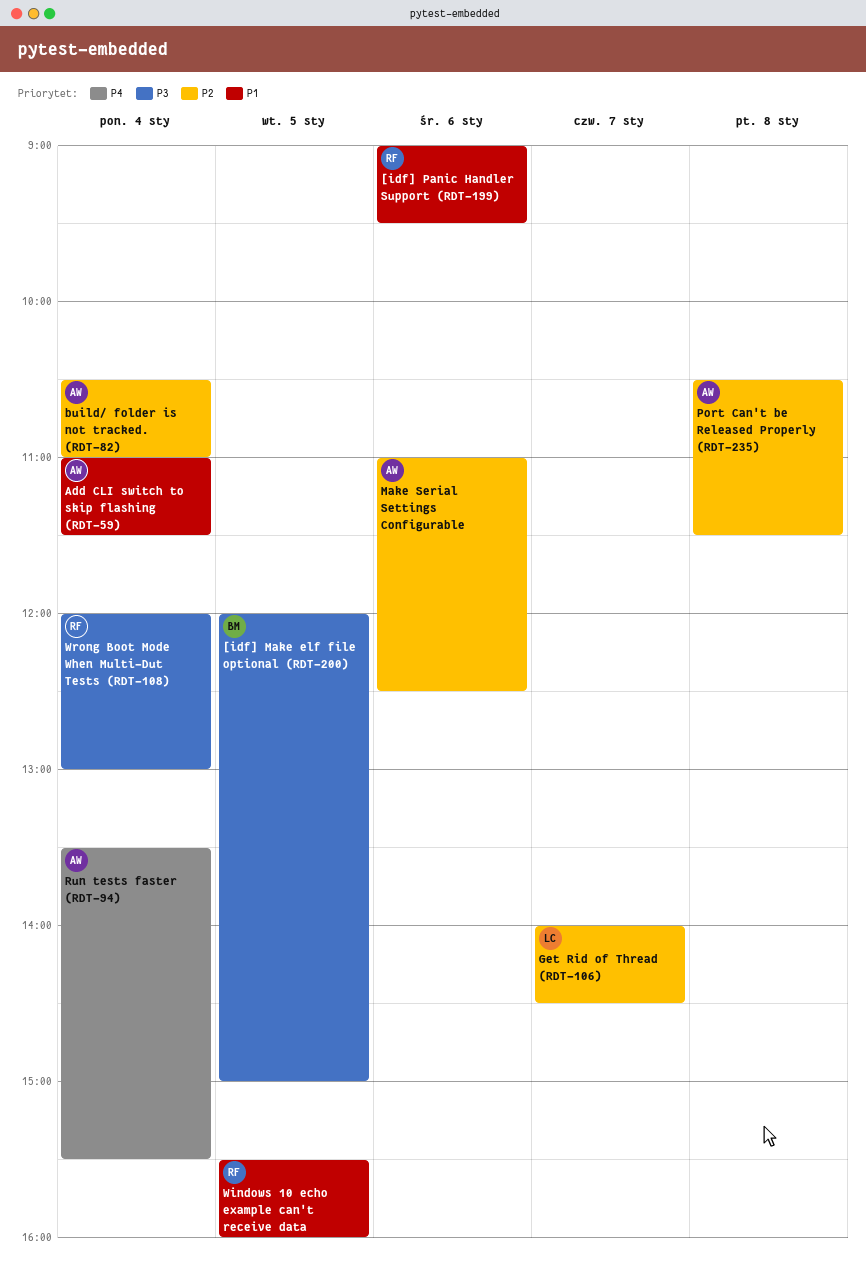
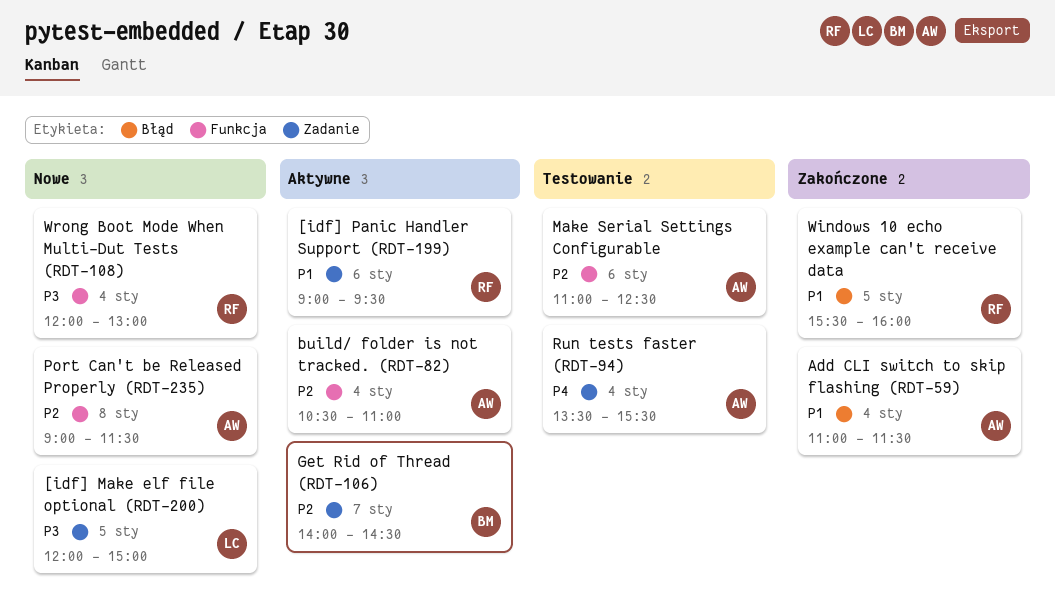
[idf] Make elf file optional (RDT-200), owner: BM -> LC
Get Rid of Thread (RDT-106), owner: LC -> BM
Port Can't be Released Properly (RDT-235), begins: 10:30 -> 09:00

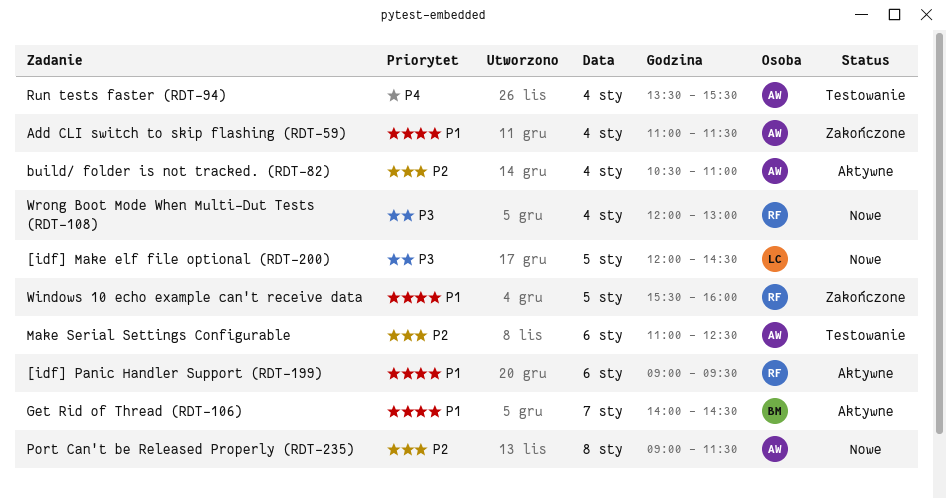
[idf] Make elf file optional (RDT-200), ends: 15:00 -> 14:30
Get Rid of Thread (RDT-106), priority: P2 -> P1

